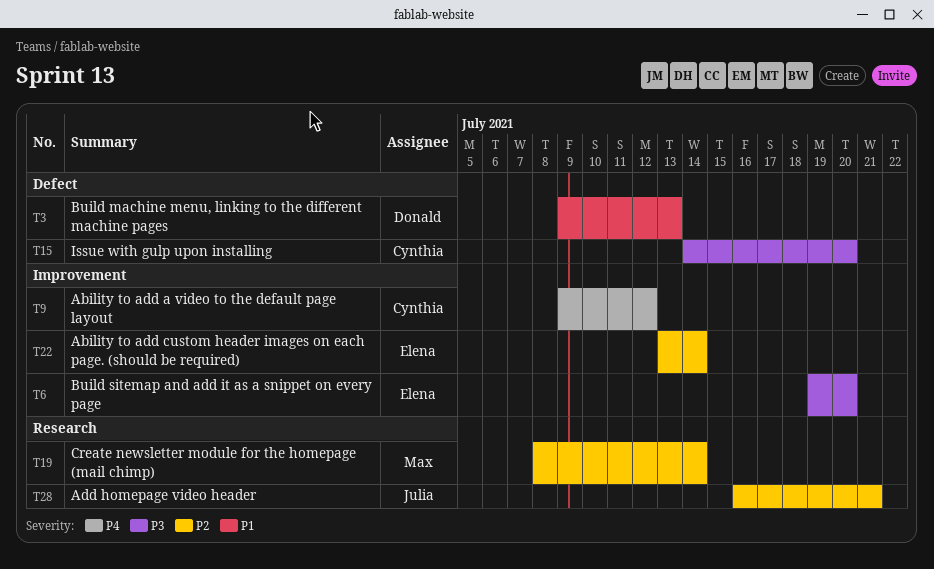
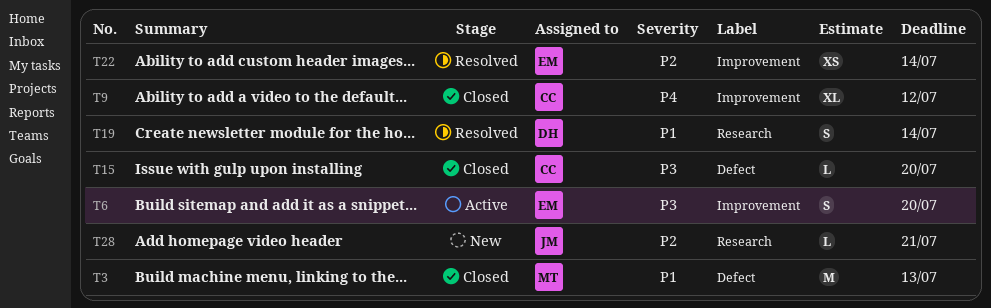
T3, owner: Donald -> Max
T19, owner: Max -> Donald
T19, priority: P2 -> P1

